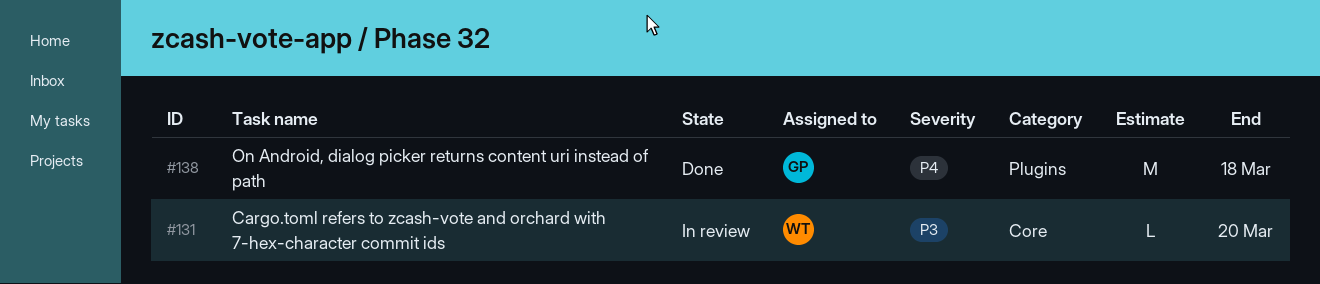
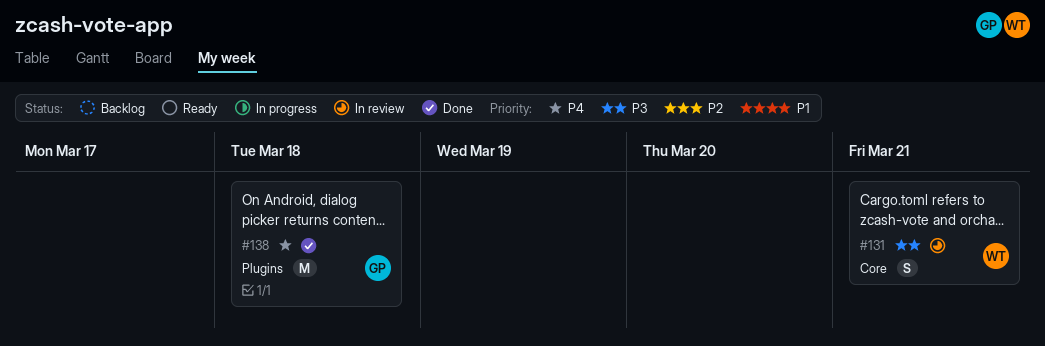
#131, estimate: L -> S
#131, due: Mar 20 -> Mar 21

